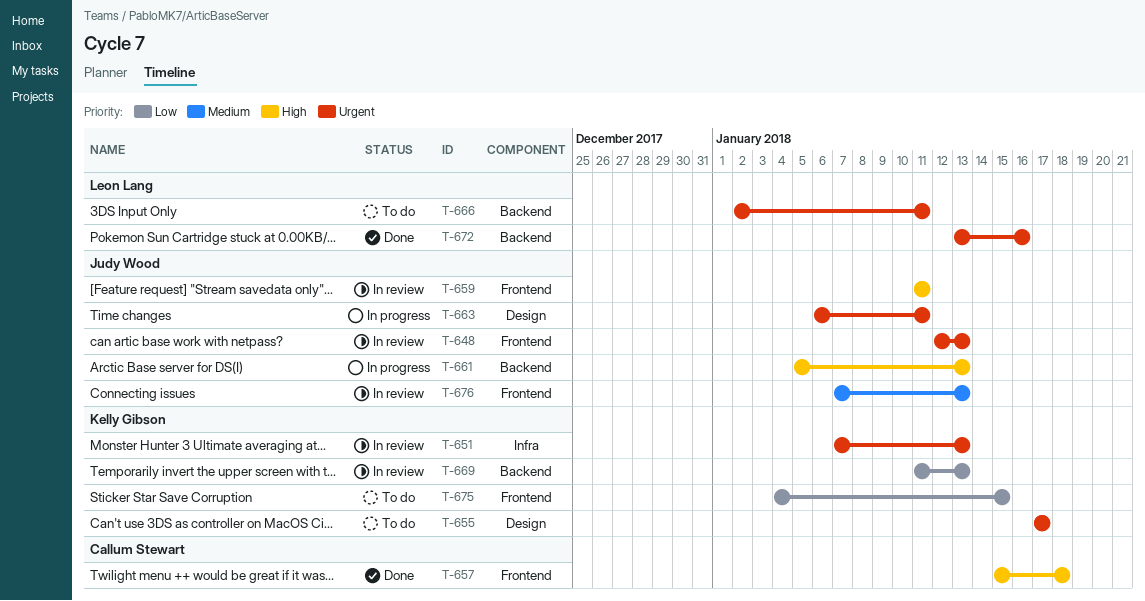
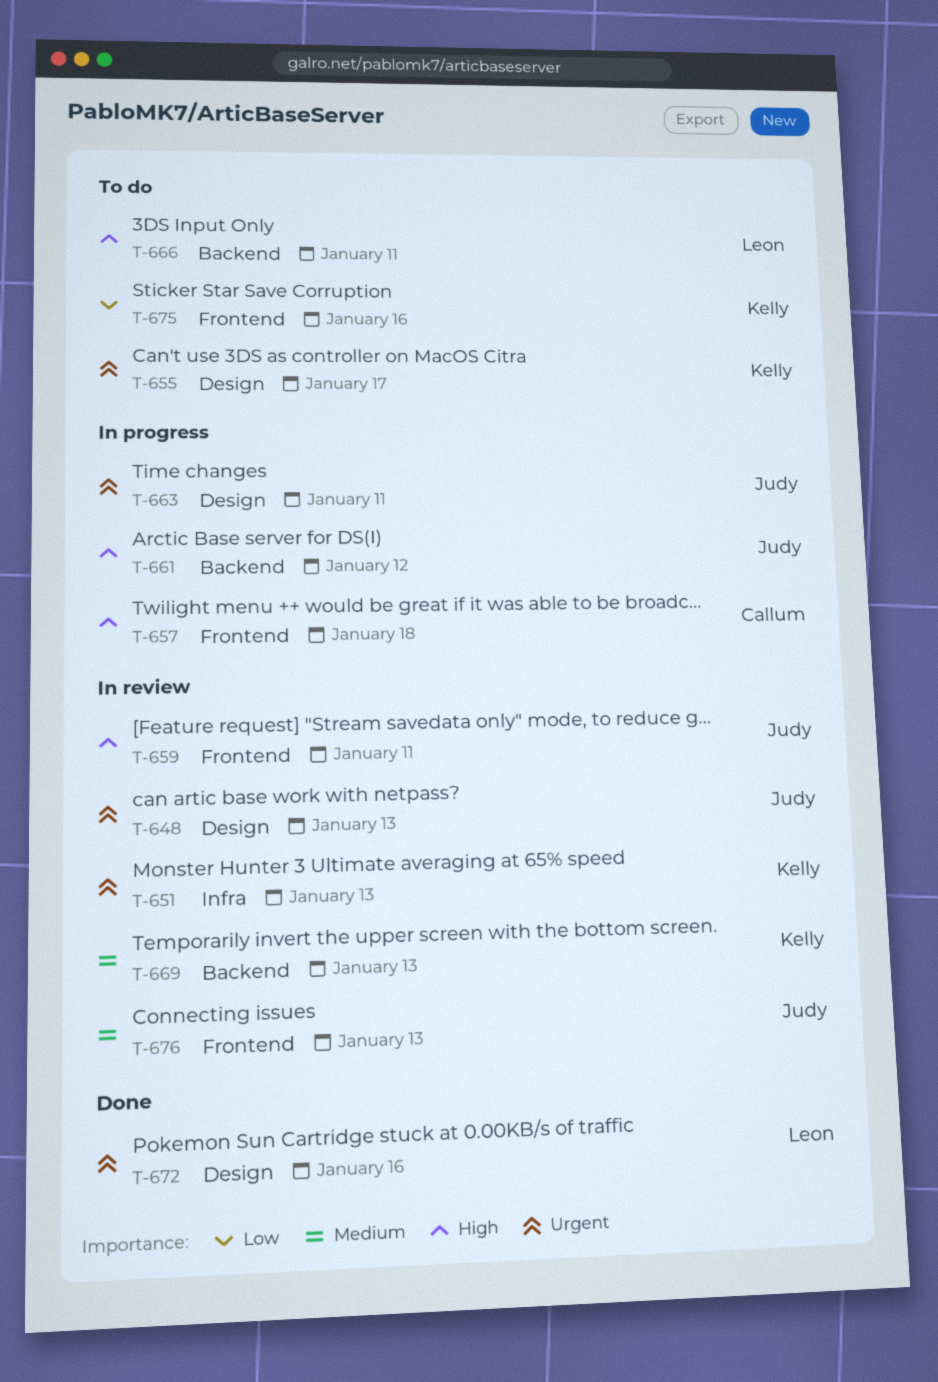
T-648, label: Frontend -> Design
T-657, status: Done -> In progress
T-661, due: Jan 13 -> Jan 12
T-666, priority: Urgent -> High
T-669, priority: Low -> Medium
T-672, label: Backend -> Design
T-675, due: Jan 15 -> Jan 16

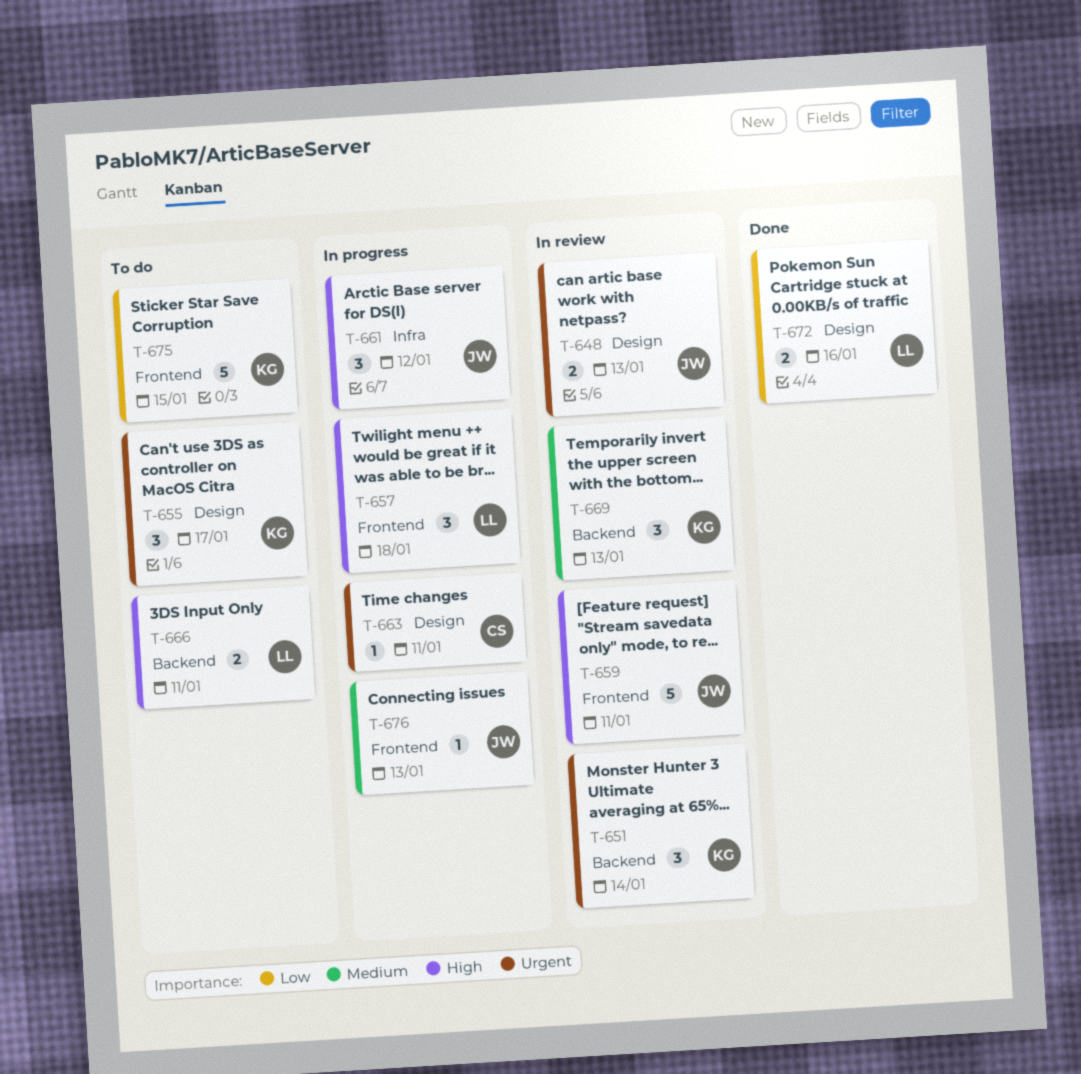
T-651, label: Infra -> Backend
T-651, due: Jan 13 -> Jan 14
T-657, owner: Callum -> Leon
T-661, label: Backend -> Infra
T-663, owner: Judy -> Callum
T-672, priority: Urgent -> Low
T-675, due: Jan 16 -> Jan 15
T-676, status: In review -> In progress

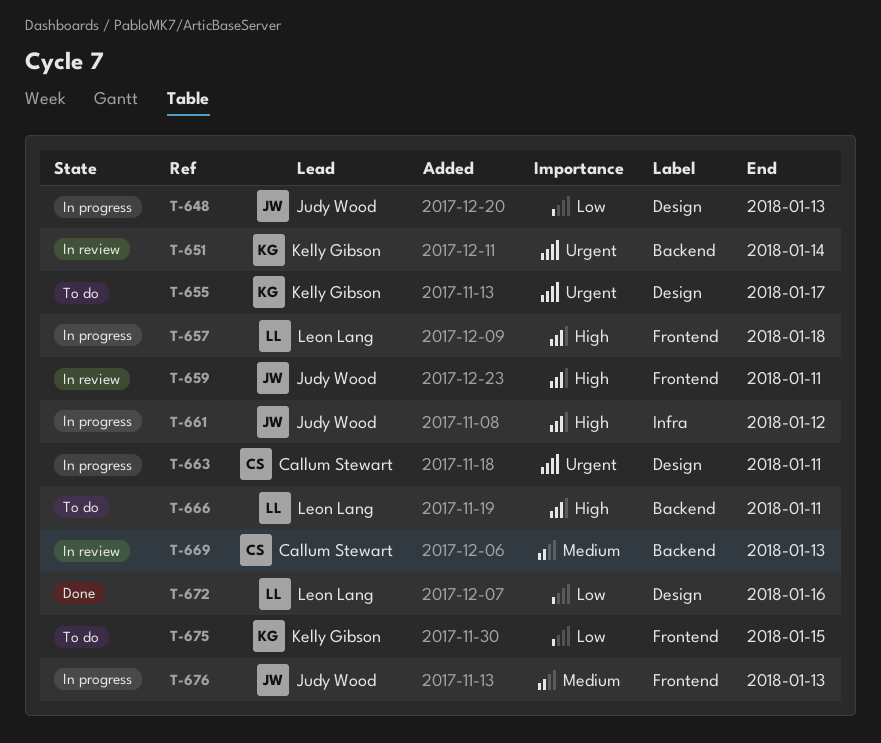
T-648, status: In review -> In progress
T-648, priority: Urgent -> Low
T-669, owner: Kelly Gibson -> Callum Stewart

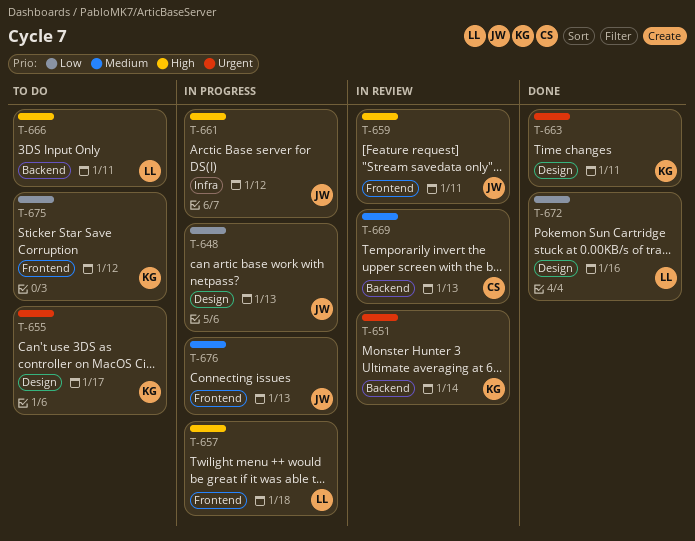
T-663, status: In progress -> Done
T-663, owner: Callum Stewart -> Kelly Gibson
T-675, due: Jan 15 -> Jan 12

